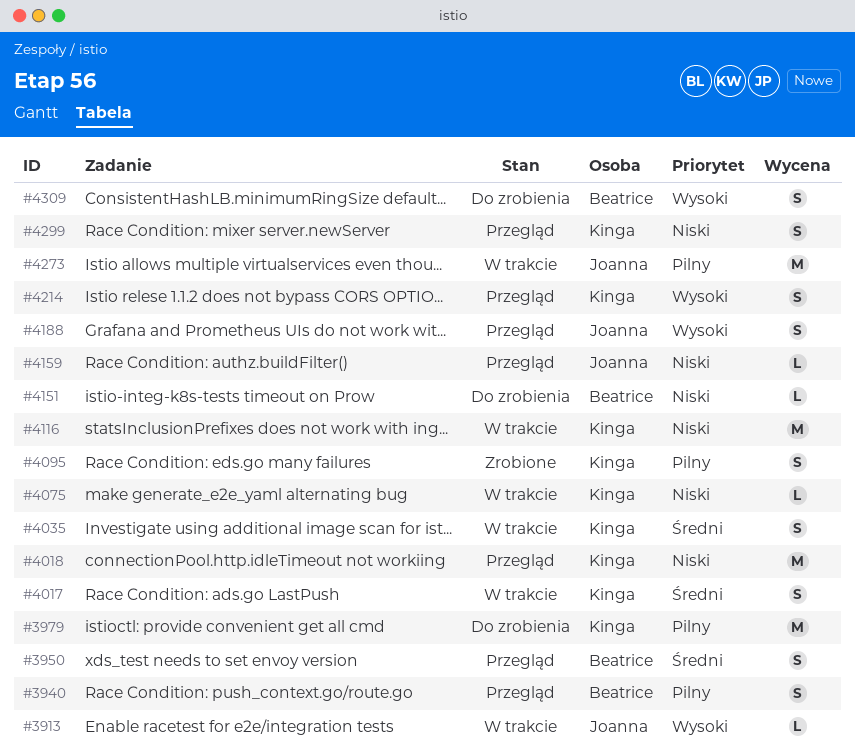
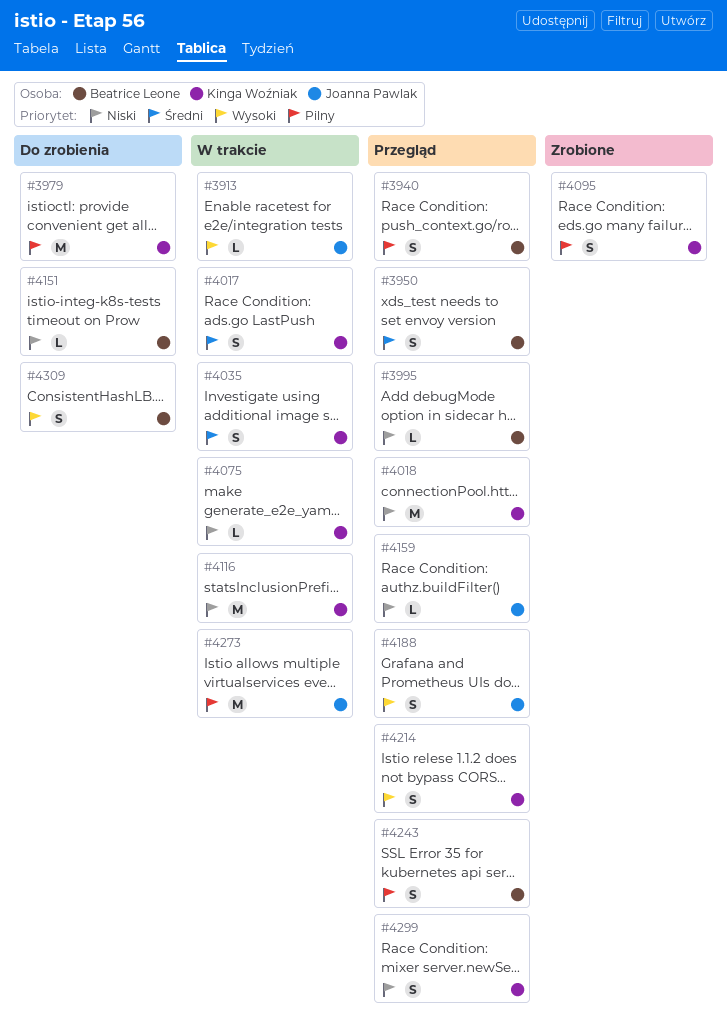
#3995: none -> present
#4243: none -> present

